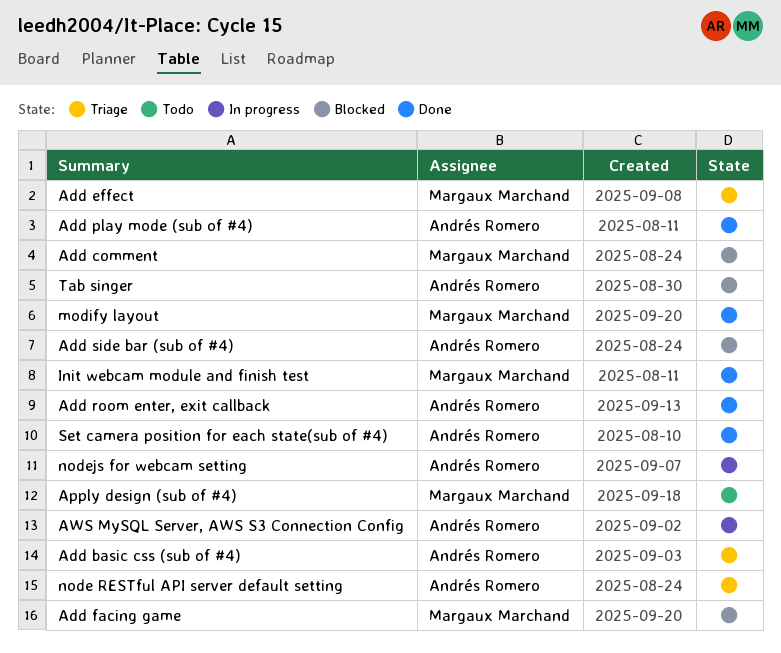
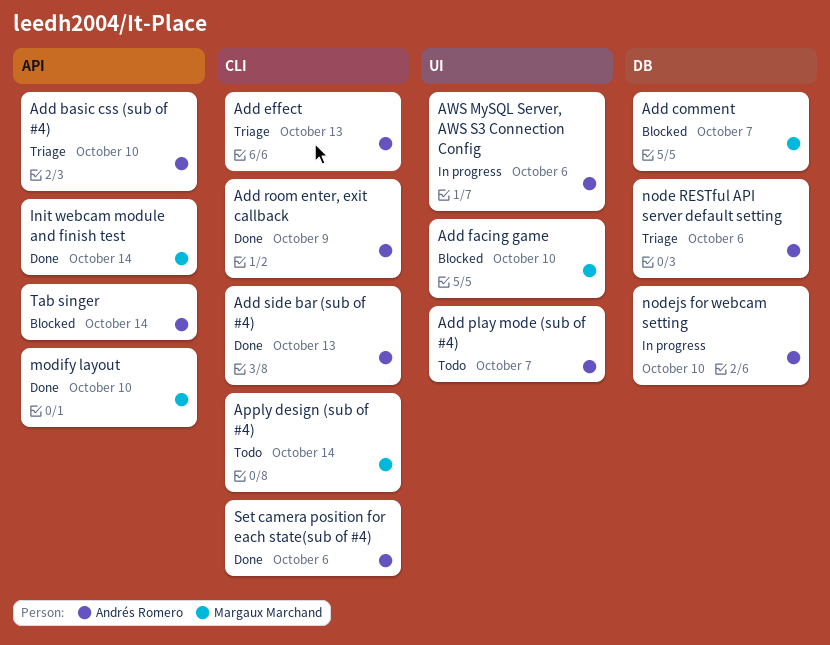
Add effect, owner: Margaux Marchand -> Andrés Romero
Add play mode (sub of #4), status: Done -> Todo
Add side bar (sub of #4), status: Blocked -> Done

